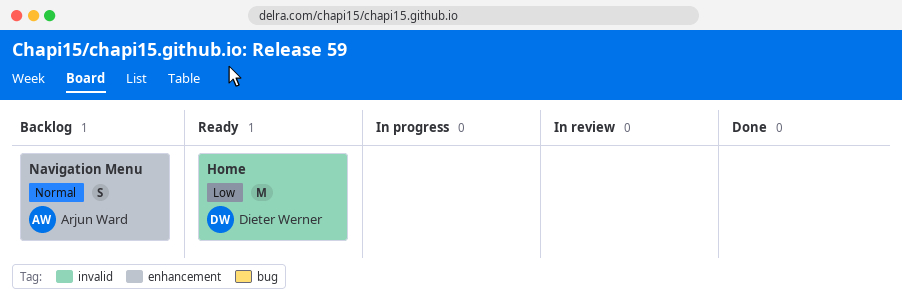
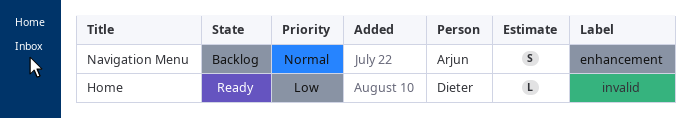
Home, estimate: M -> L

